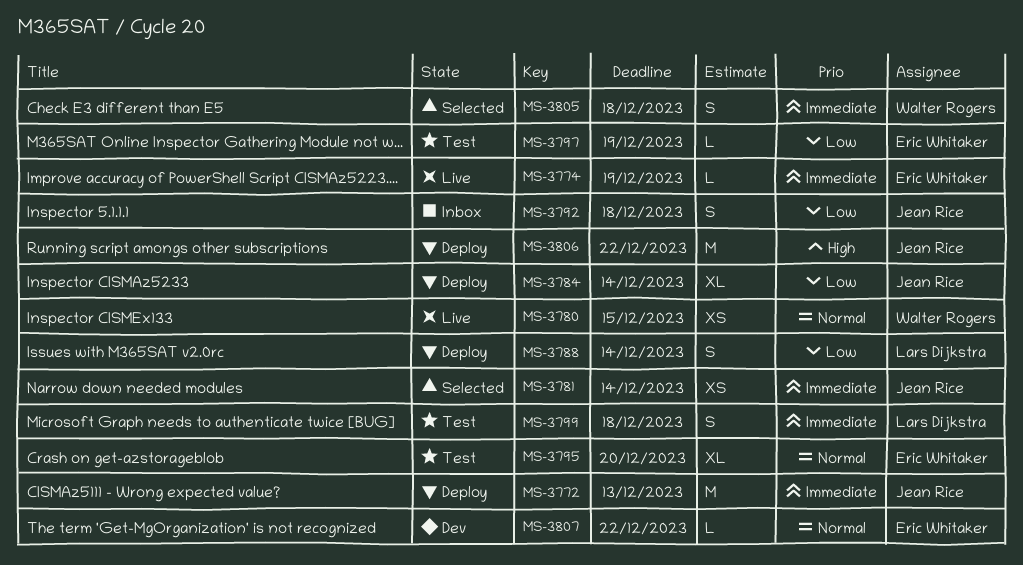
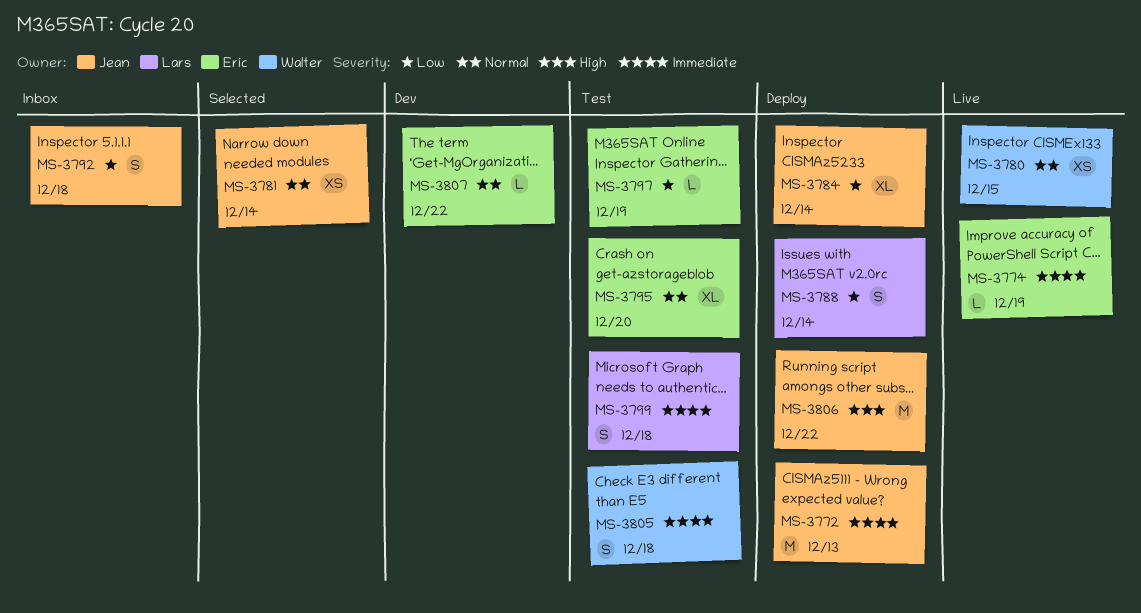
MS-3781, priority: Immediate -> Normal
MS-3805, status: Selected -> Test

